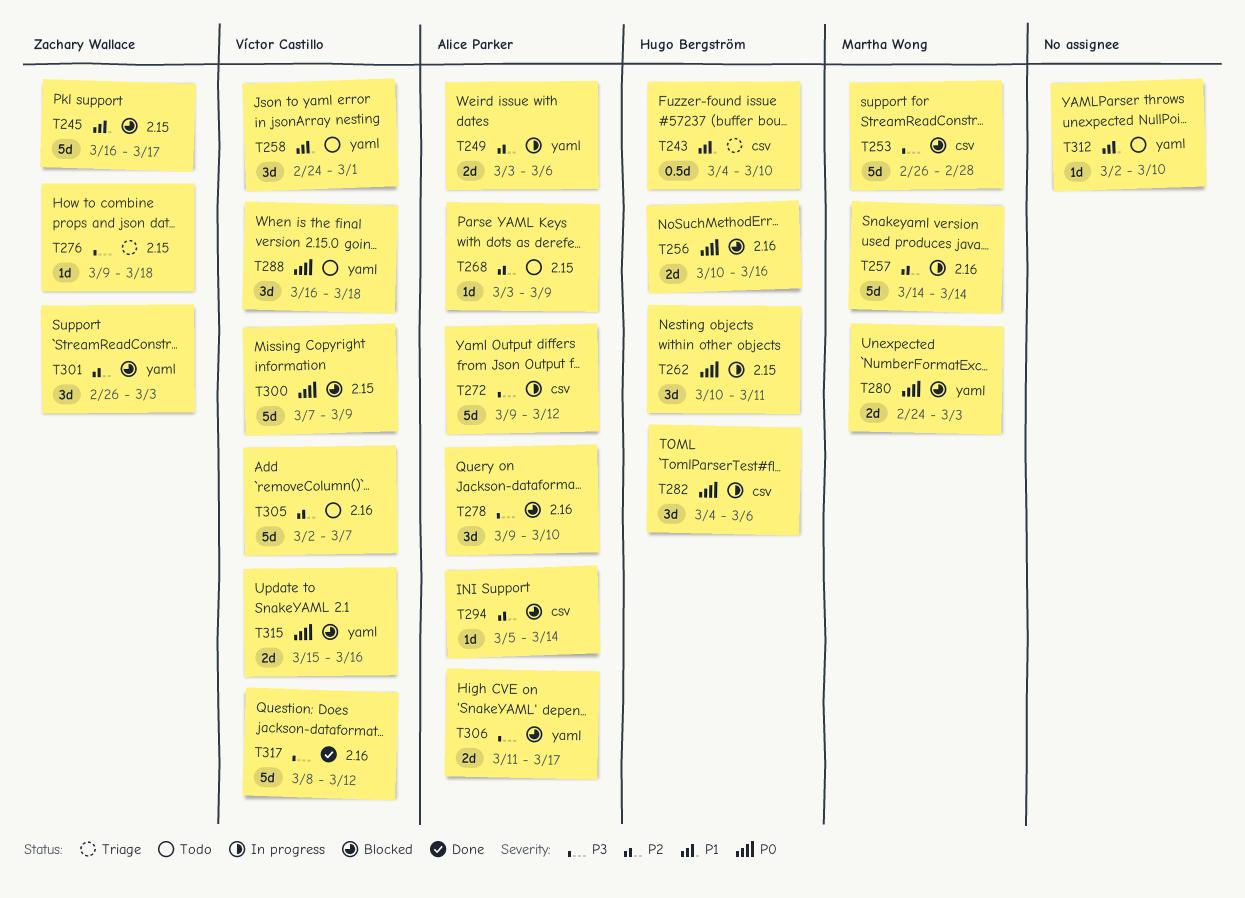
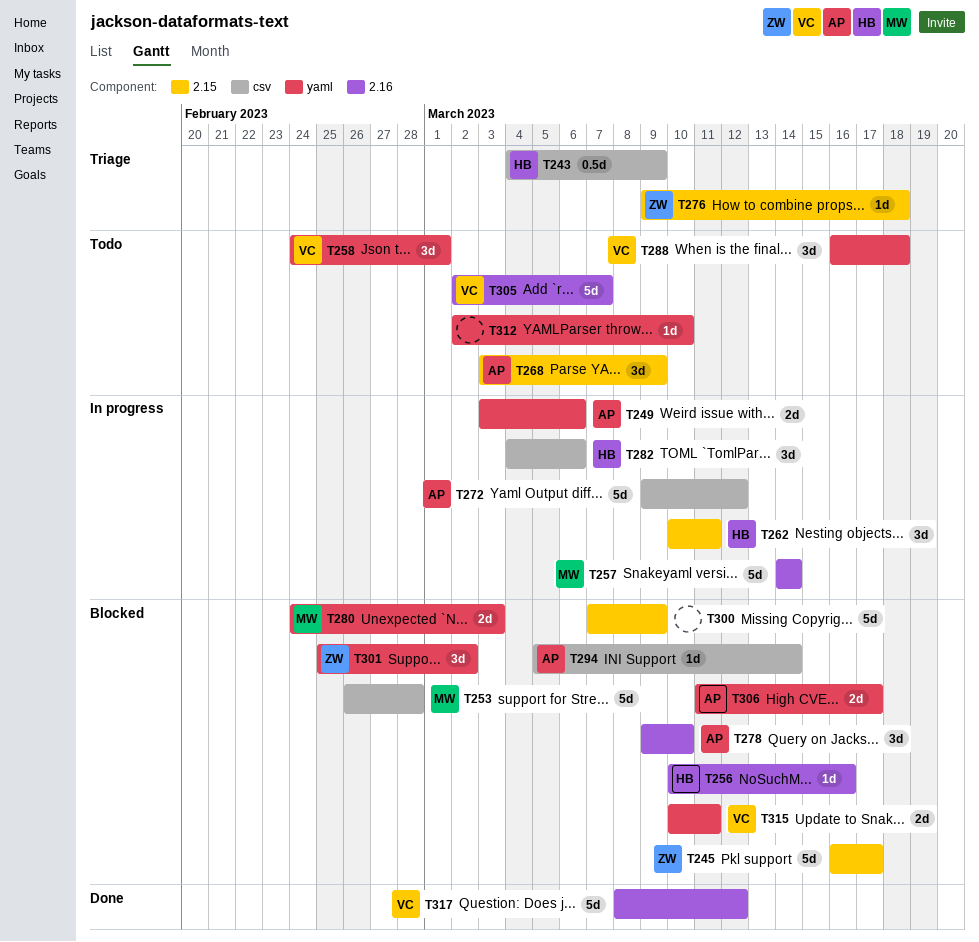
T243, due: Mar 10 -> Mar 9
T256, estimate: 2d -> 1d
T268, estimate: 1d -> 3d
T300, owner: Víctor Castillo -> none
T301, start: Feb 26 -> Feb 25
T301, due: Mar 3 -> Mar 2
T315, start: Mar 15 -> Mar 10
T315, due: Mar 16 -> Mar 11

